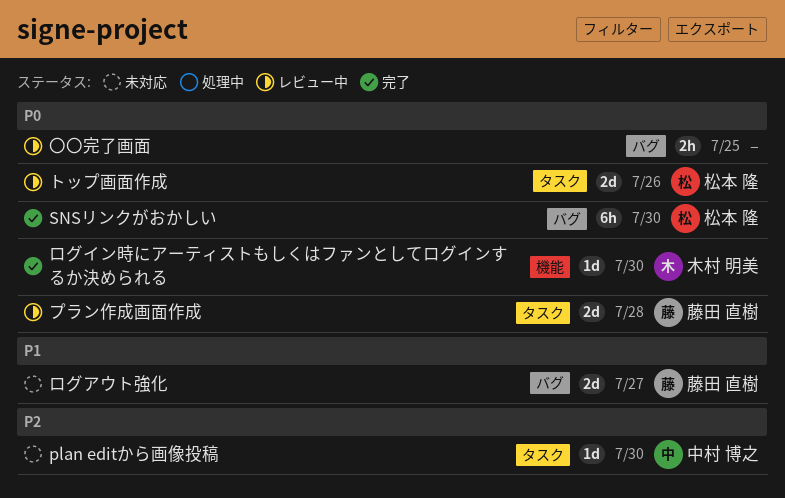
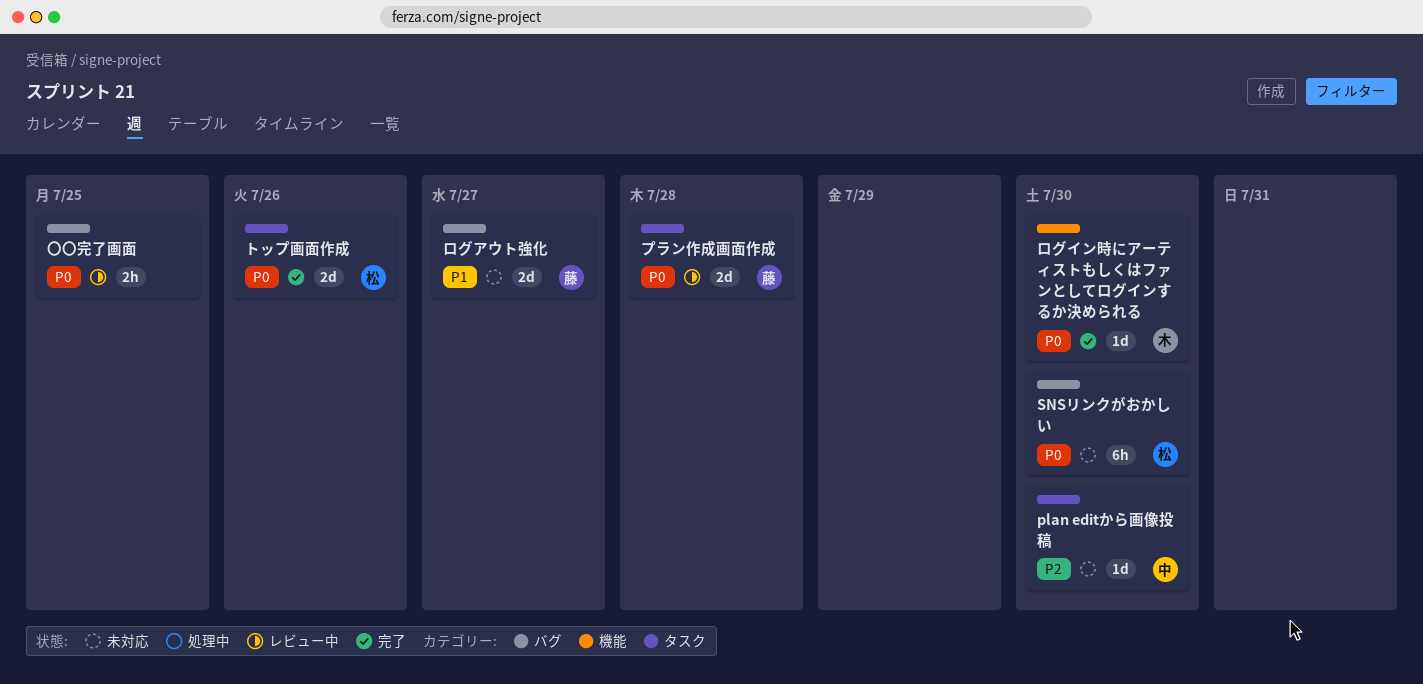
SNSリンクがおかしい, status: 完了 -> 未対応
トップ画面作成, status: レビュー中 -> 完了

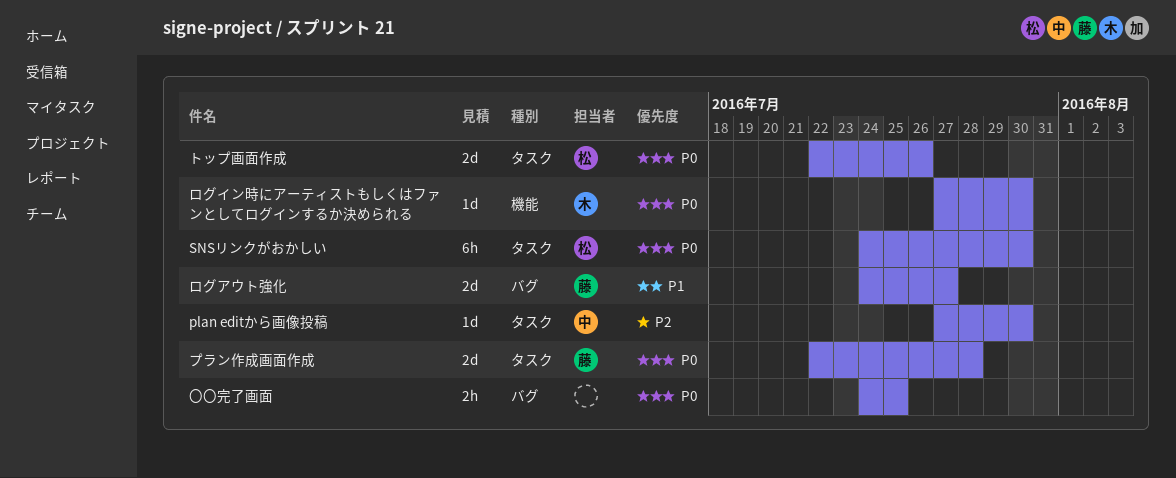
SNSリンクがおかしい, label: バグ -> タスク

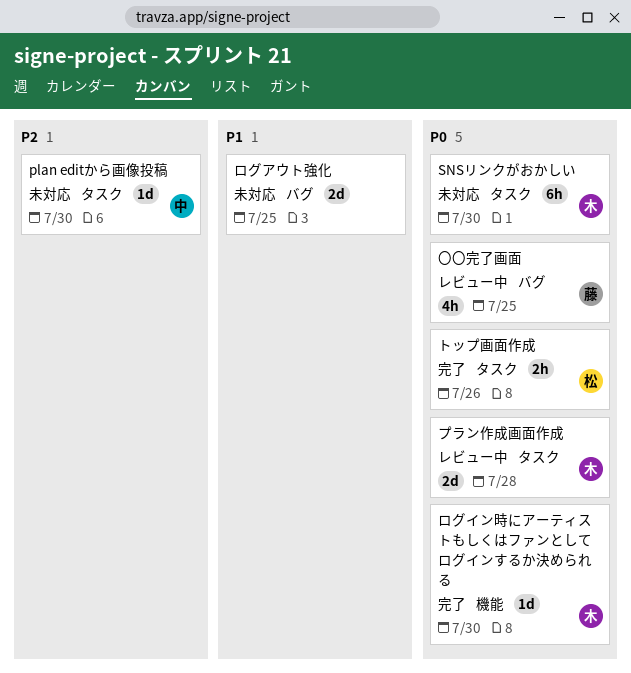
SNSリンクがおかしい, owner: 松 -> 木
〇〇完了画面, owner: none -> 藤
〇〇完了画面, estimate: 2h -> 4h
トップ画面作成, estimate: 2d -> 2h
プラン作成画面作成, owner: 藤 -> 木
ログアウト強化, owner: 藤 -> none
ログアウト強化, due: Jul 27 -> Jul 25

